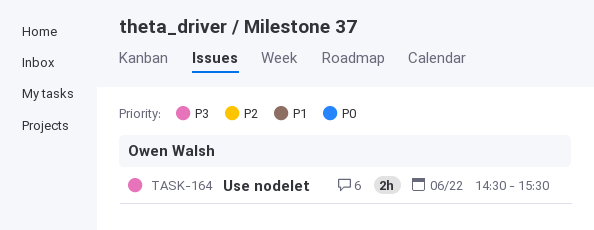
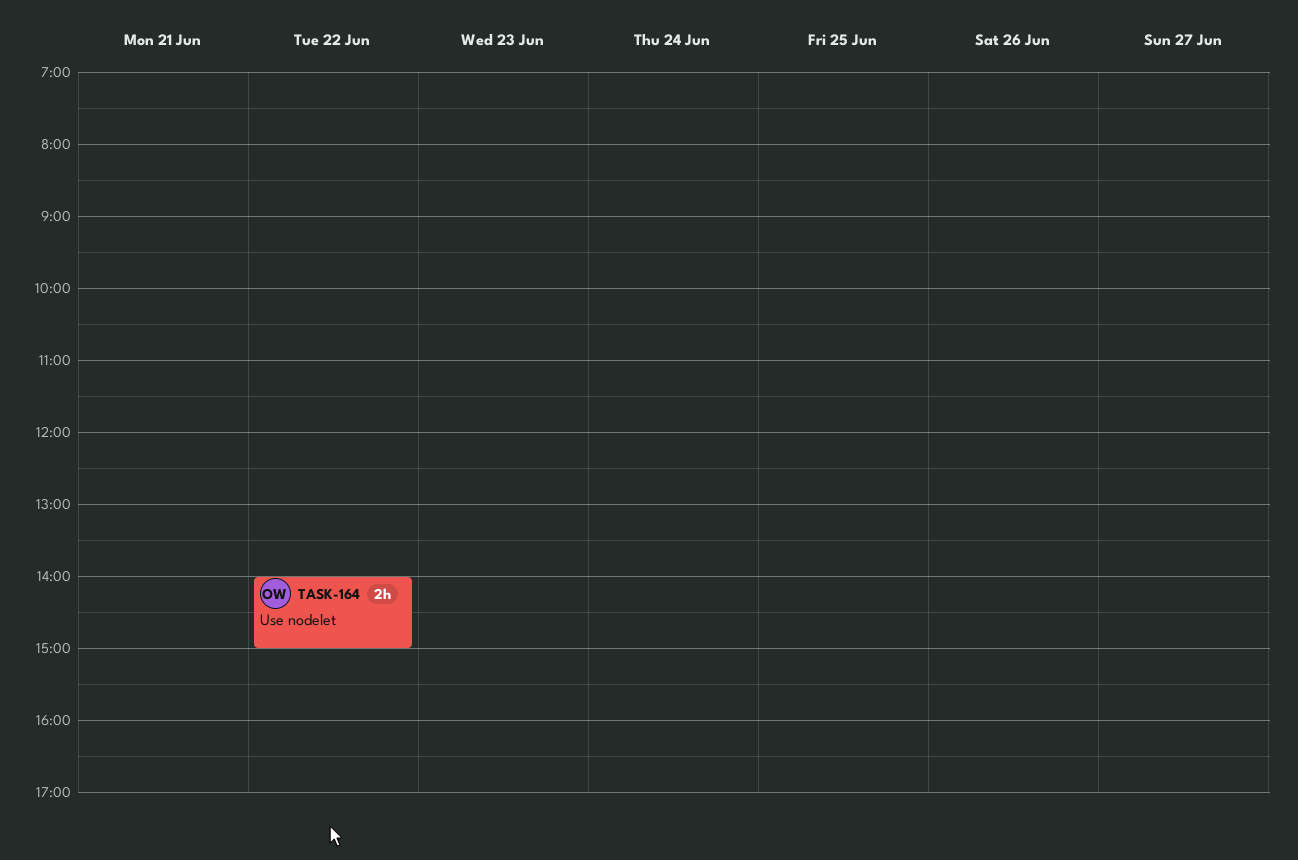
TASK-164, begins: 14:30 -> 14:00
TASK-164, ends: 15:30 -> 15:00

